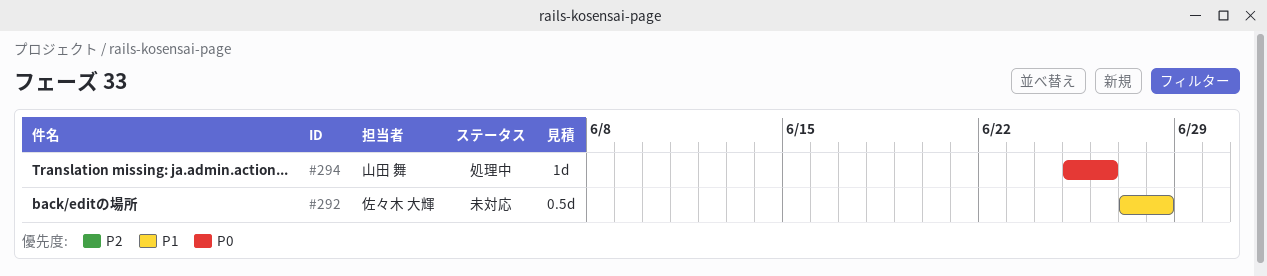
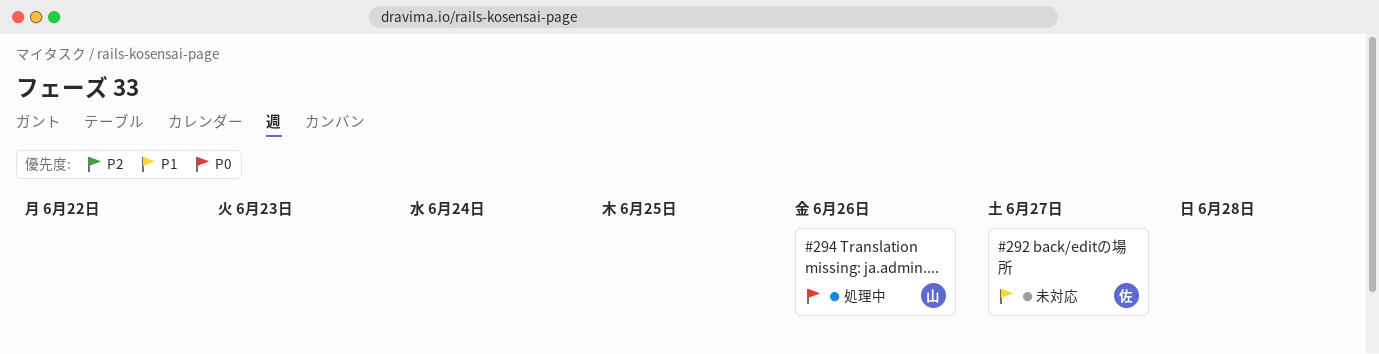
#292, due: Jun 28 -> Jun 27

